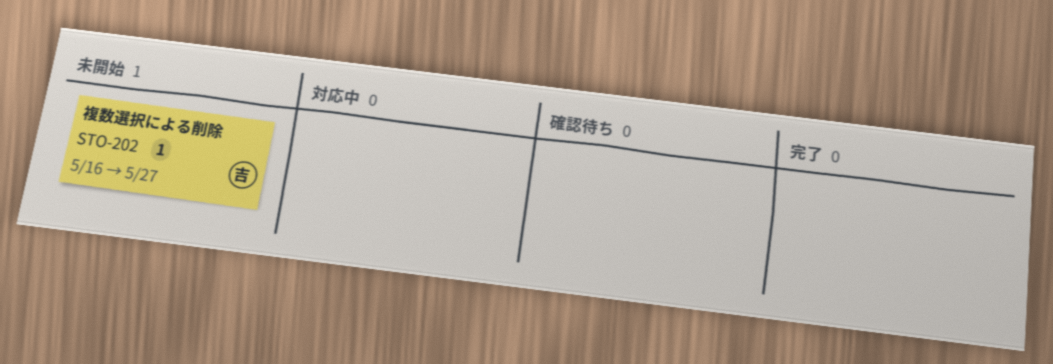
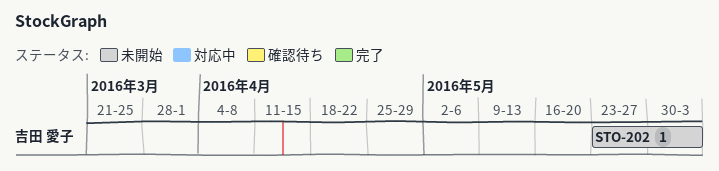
STO-202, start: May 16 -> May 23
STO-202, due: May 27 -> Jun 3

